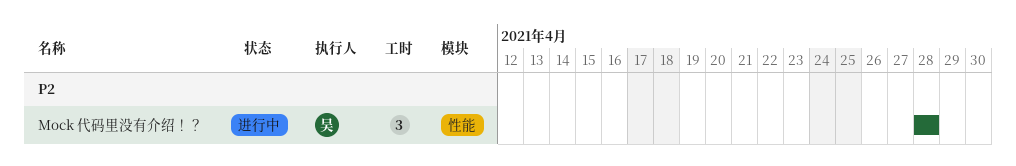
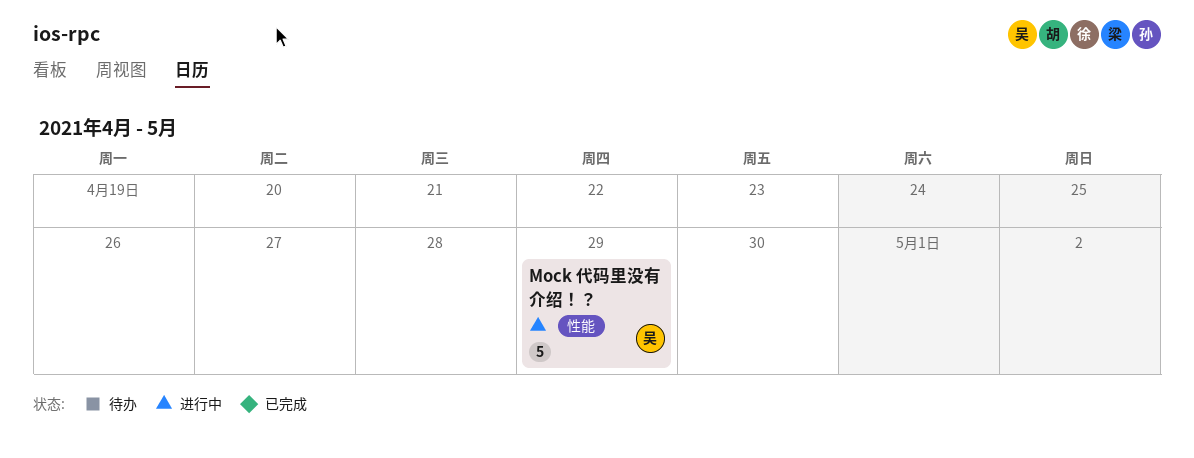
Mock 代码里没有介绍！？, estimate: 3 -> 5
Mock 代码里没有介绍！？, due: Apr 28 -> Apr 29

